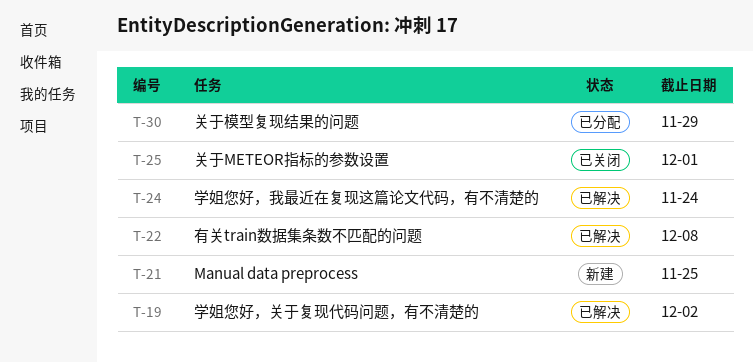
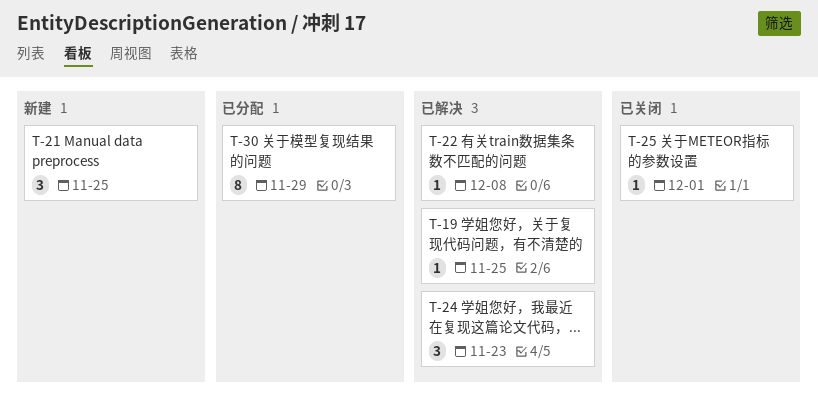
T-19, due: Dec 2 -> Nov 25
T-24, due: Nov 24 -> Nov 23

